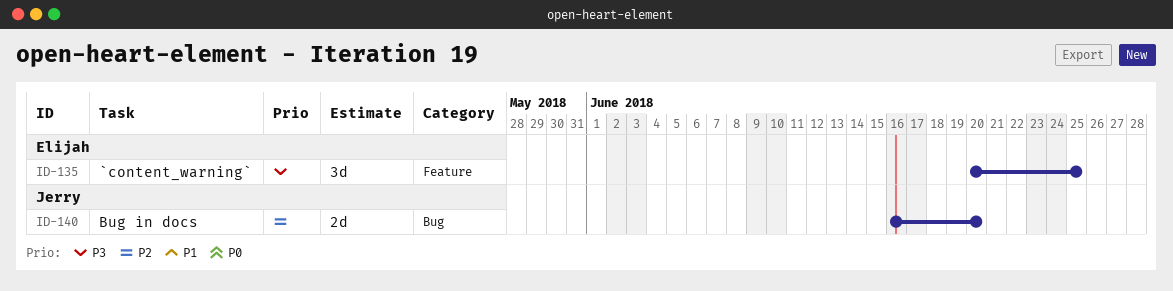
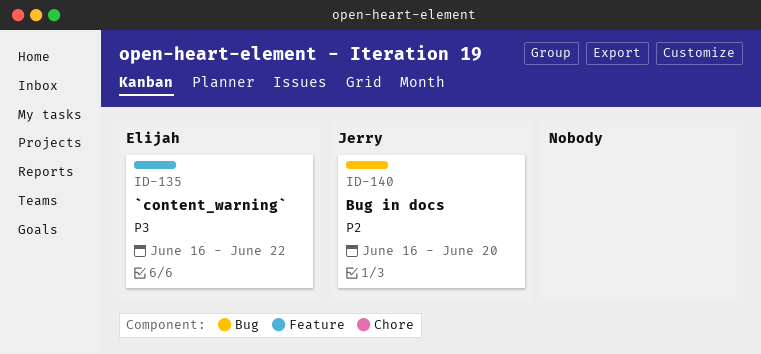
ID-135, start: Jun 20 -> Jun 16
ID-135, due: Jun 25 -> Jun 22

